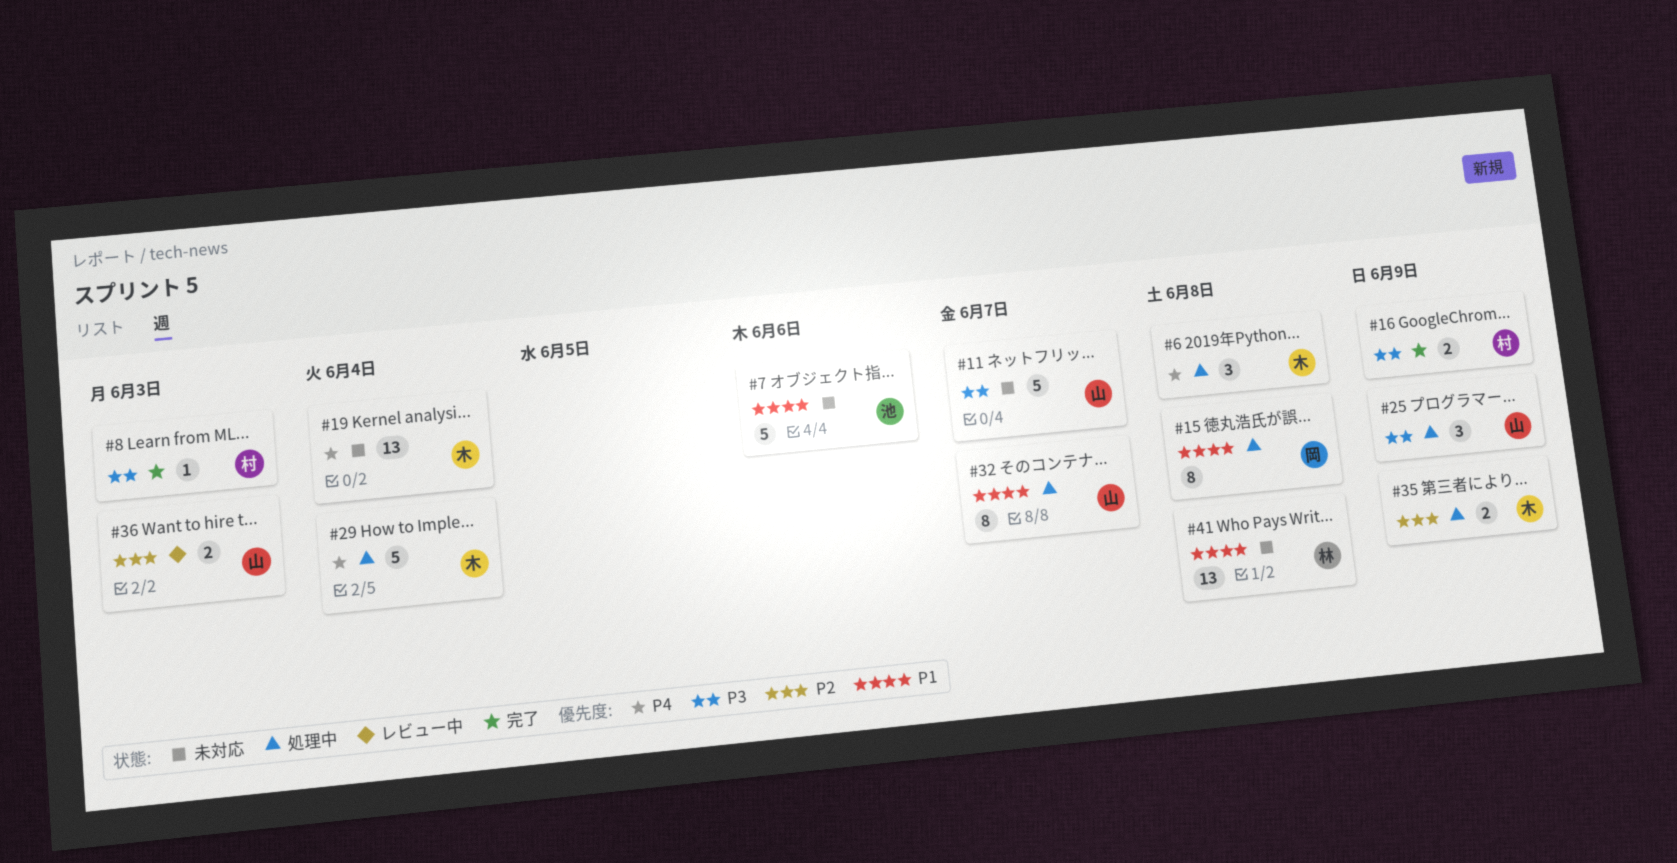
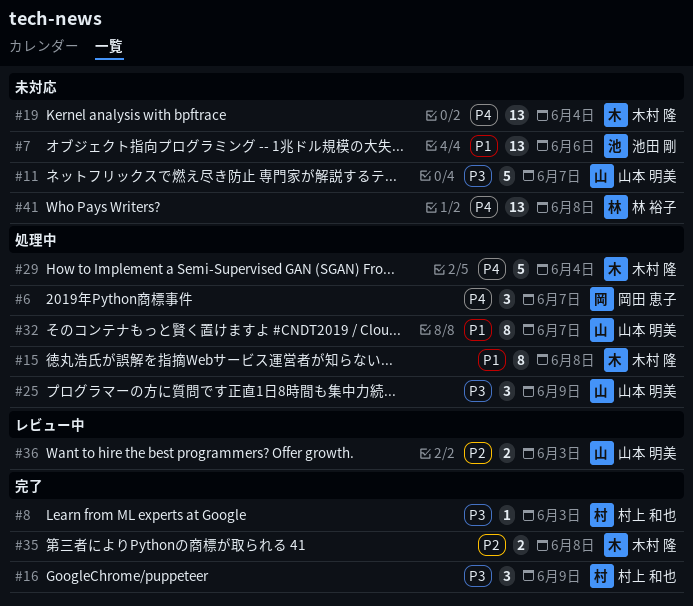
#6, owner: 木村 隆 -> 岡田 恵子
#6, due: Jun 8 -> Jun 7
#7, estimate: 5 -> 13
#15, owner: 岡田 恵子 -> 木村 隆
#16, estimate: 2 -> 3
#35, status: 処理中 -> 完了
#35, due: Jun 9 -> Jun 8
#41, priority: P1 -> P4

